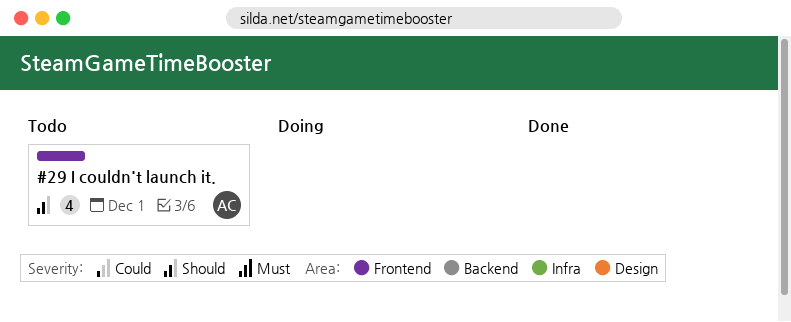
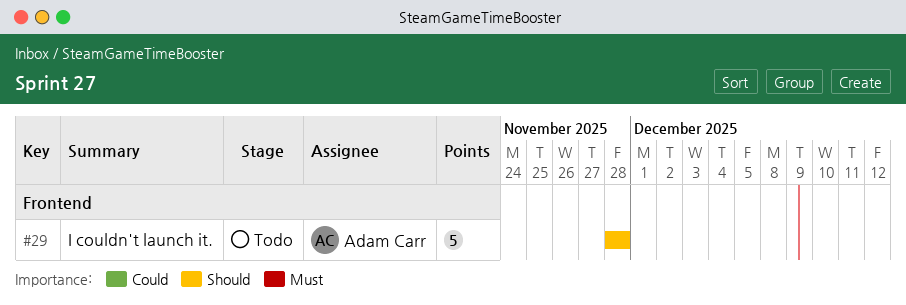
#29, estimate: 4 -> 5
#29, due: Dec 1 -> Nov 28

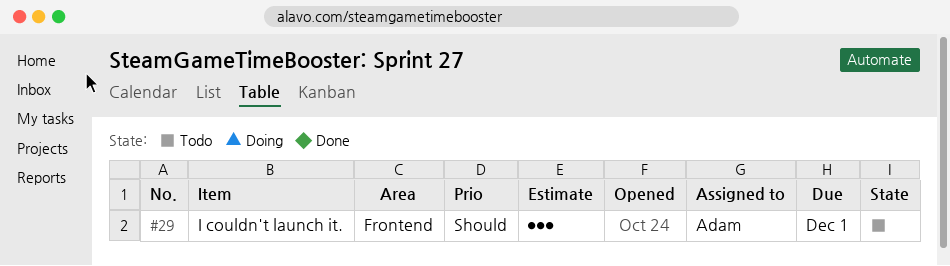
#29, estimate: 5 -> 3
#29, due: Nov 28 -> Dec 1

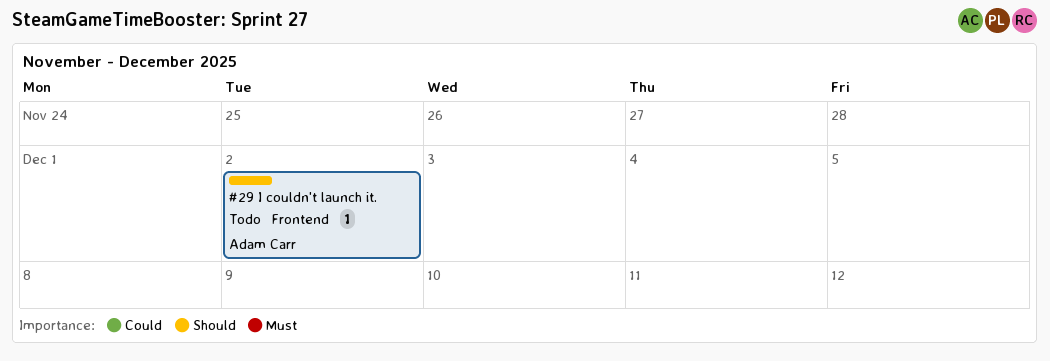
#29, estimate: 3 -> 1
#29, due: Dec 1 -> Dec 2

